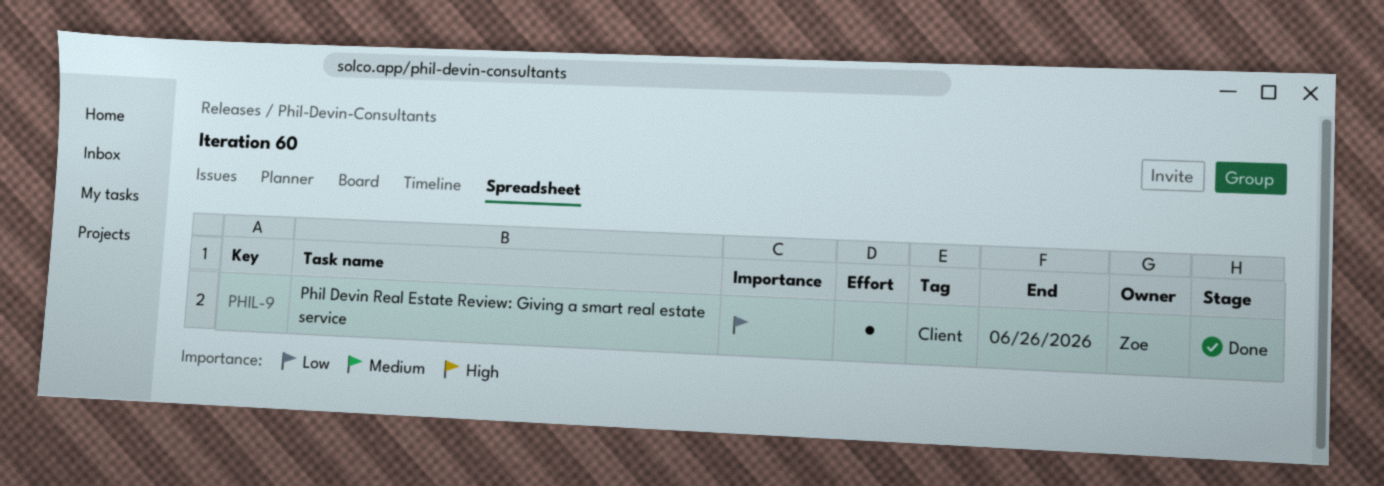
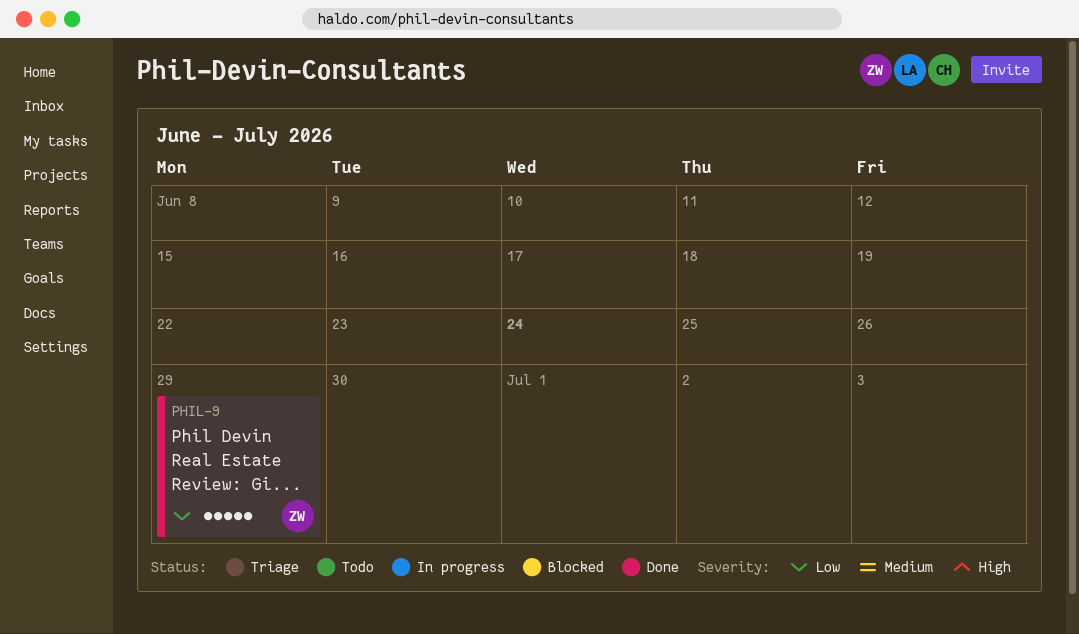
PHIL-9, estimate: 1 -> 5
PHIL-9, due: Jun 26 -> Jun 29

